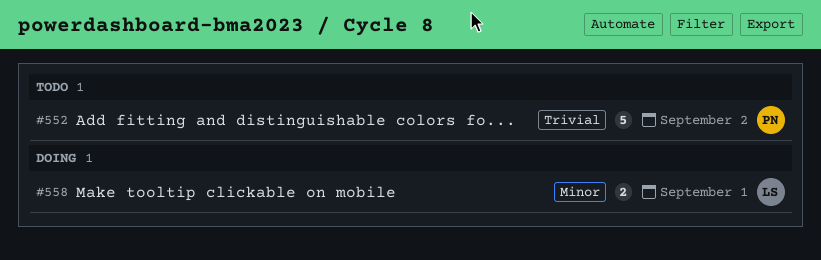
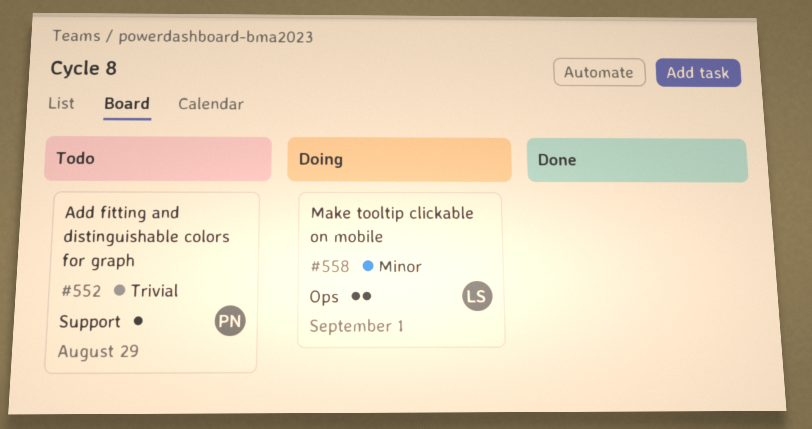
#552, estimate: 5 -> 1
#552, due: Sep 2 -> Aug 29

